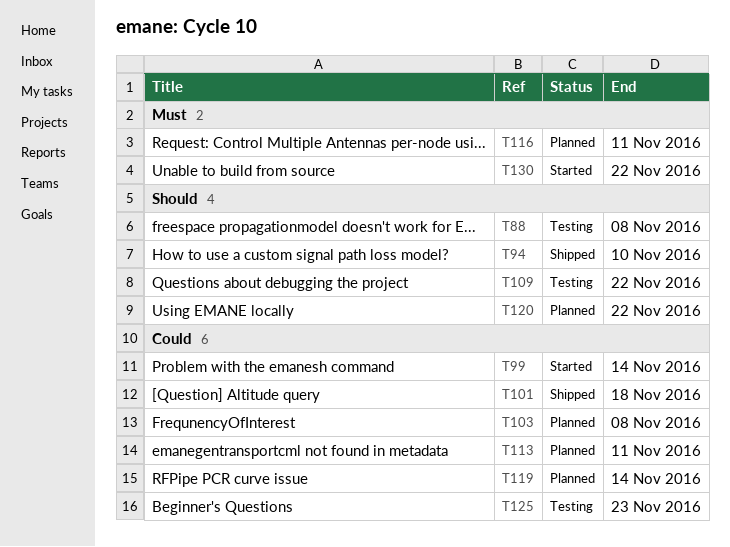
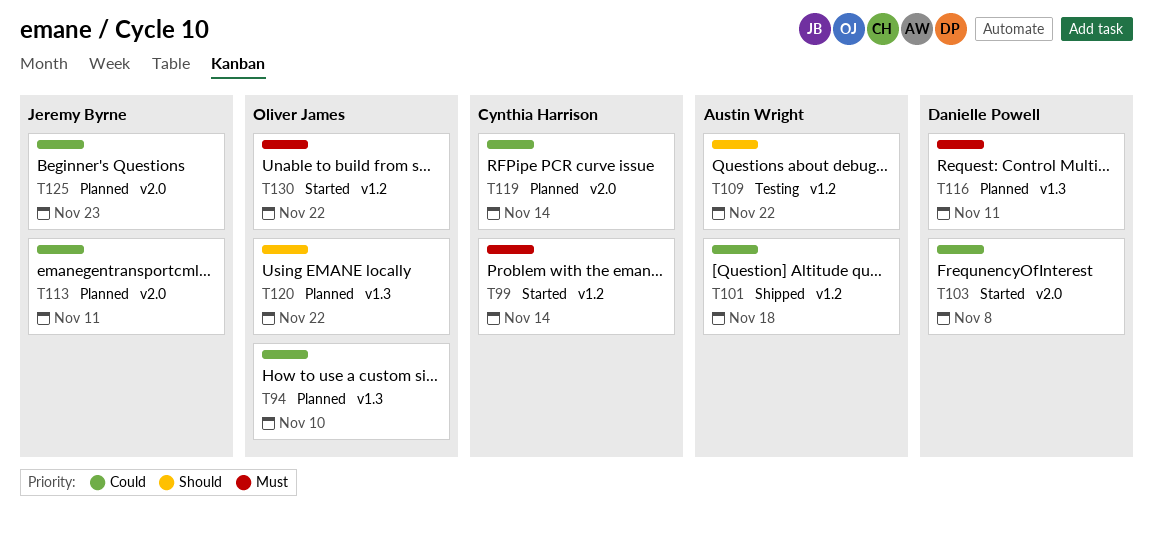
T88: present -> none
T94, status: Shipped -> Planned
T94, priority: Should -> Could
T99, priority: Could -> Must
T103, status: Planned -> Started
T125, status: Testing -> Planned

